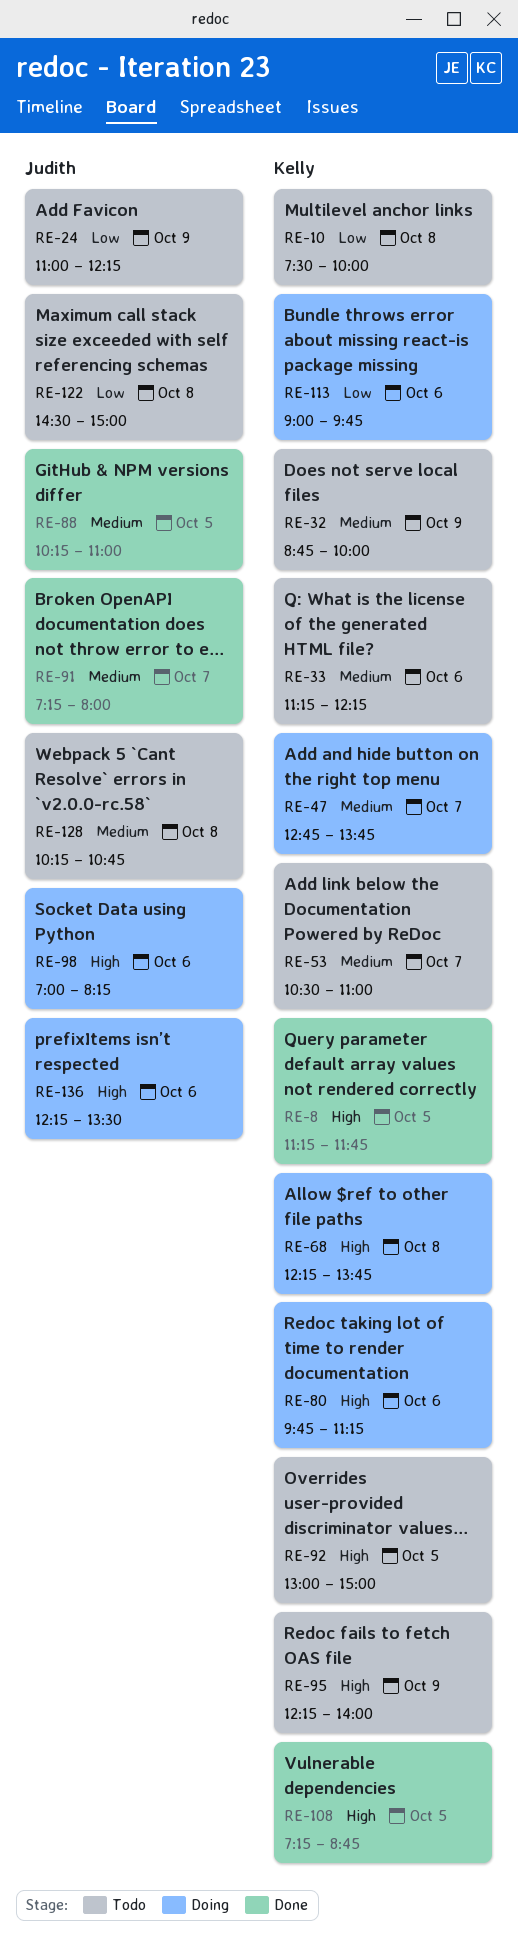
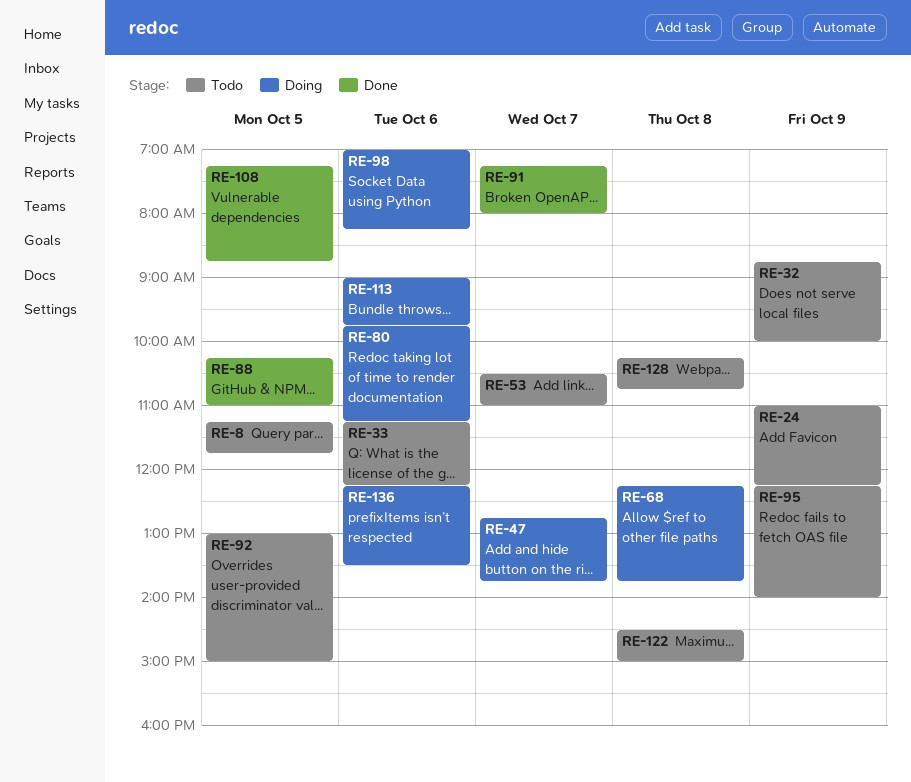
RE-8, status: Done -> Todo
RE-10: present -> none

